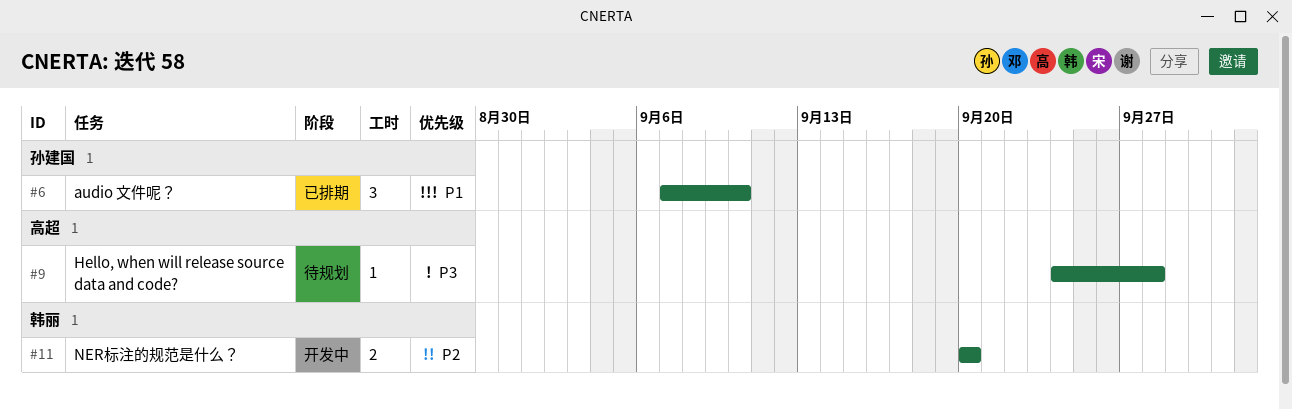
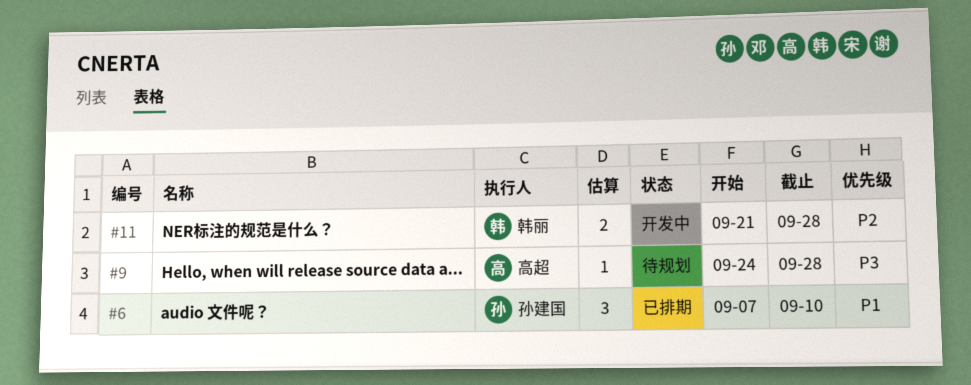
#11, start: Sep 20 -> Sep 21
#11, due: Sep 20 -> Sep 28

